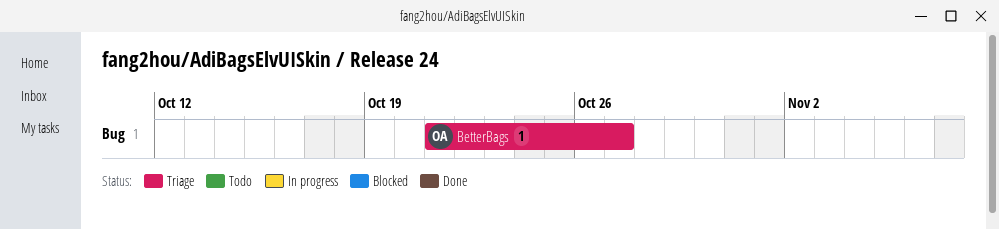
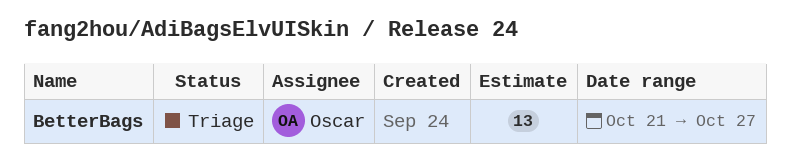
BetterBags, estimate: 1 -> 13

